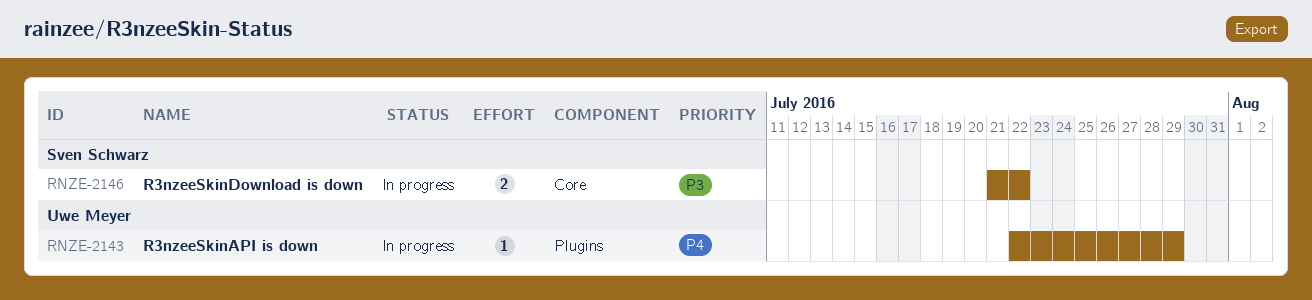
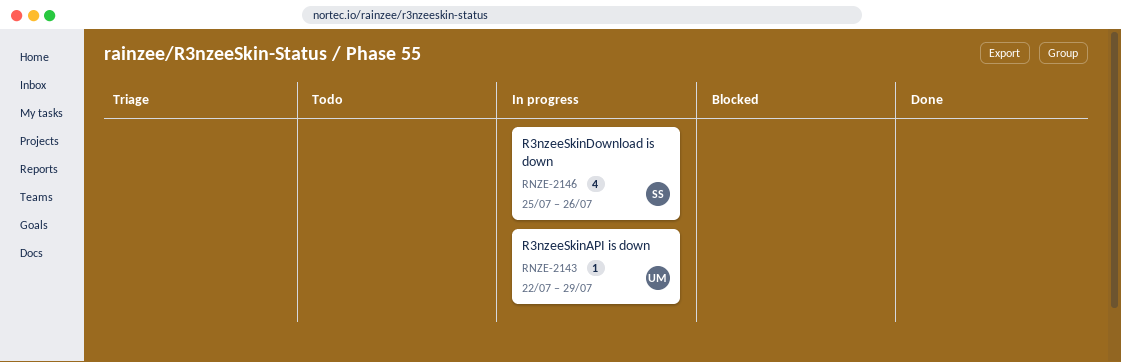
RNZE-2146, estimate: 2 -> 4
RNZE-2146, start: Jul 21 -> Jul 25
RNZE-2146, due: Jul 22 -> Jul 26

